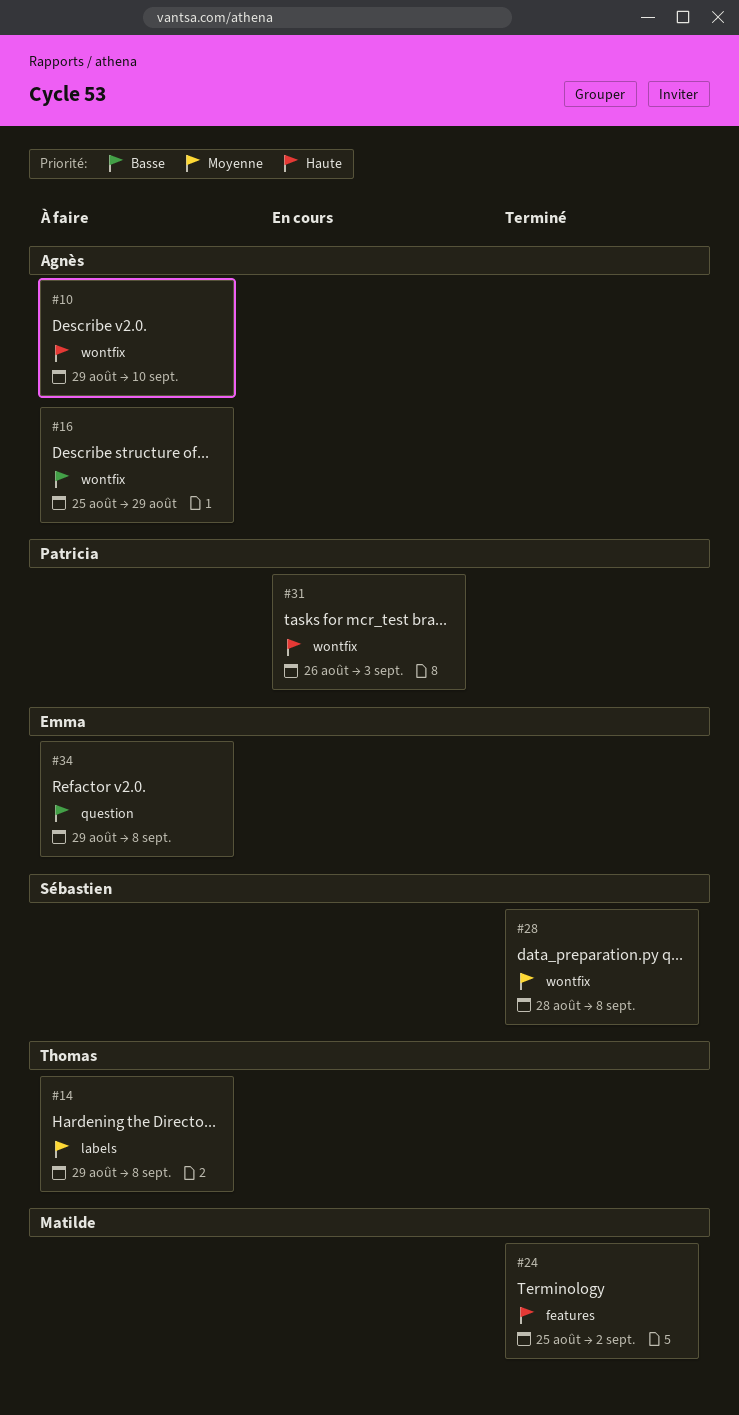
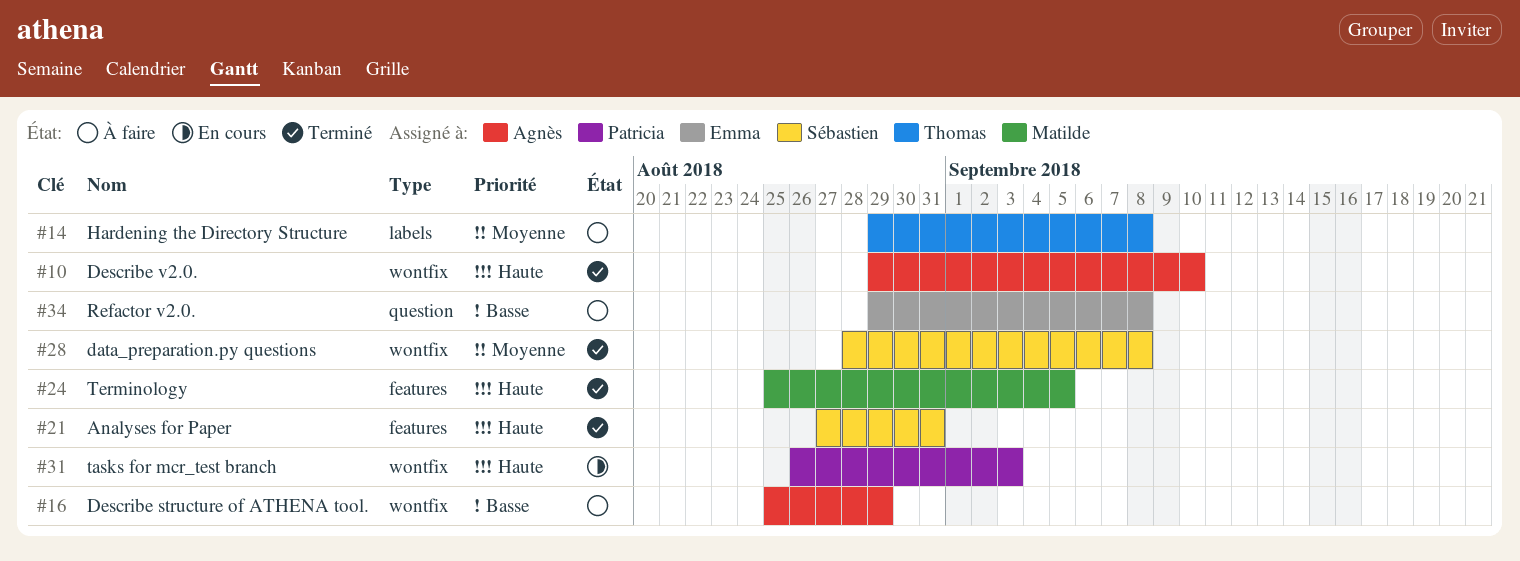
#10, status: À faire -> Terminé
#21: none -> present
#24, due: Sep 2 -> Sep 5

